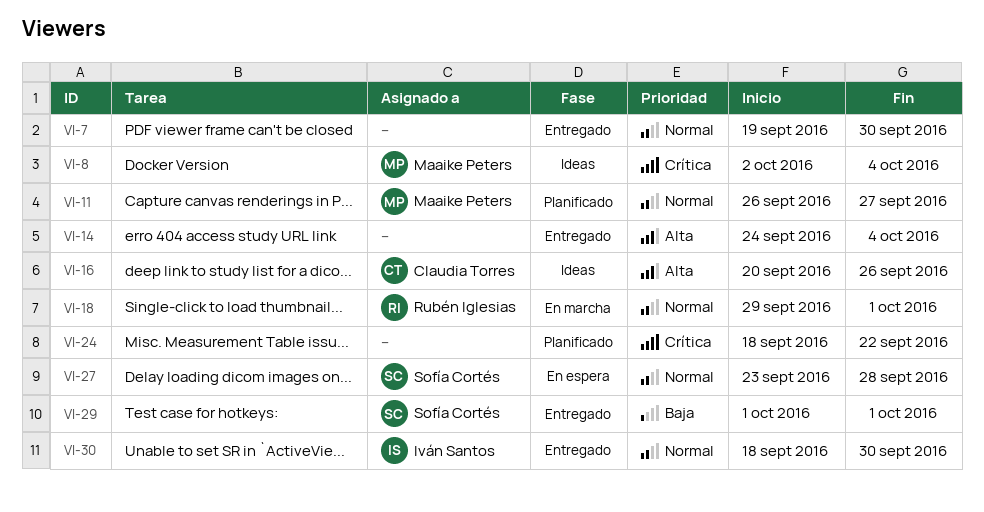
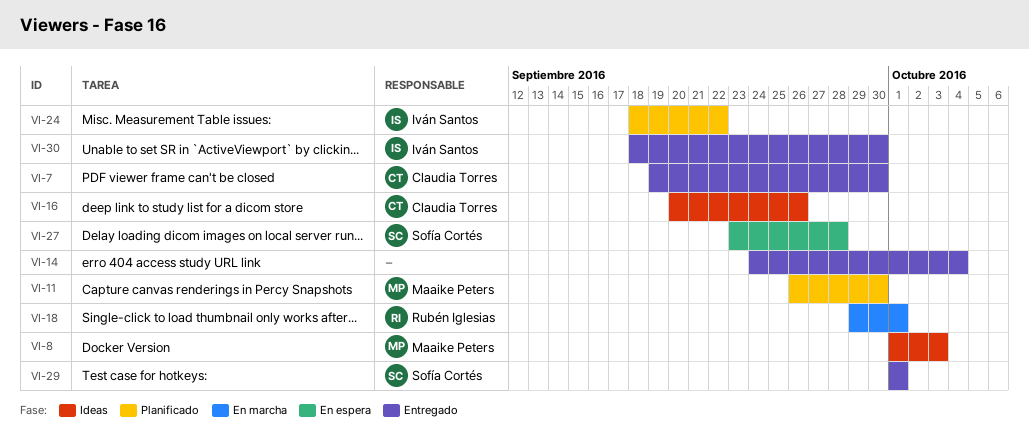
VI-7, owner: none -> Claudia Torres
VI-8, start: Oct 2 -> Oct 1
VI-8, due: Oct 4 -> Oct 3
VI-11, due: Sep 27 -> Sep 30
VI-24, owner: none -> Iván Santos

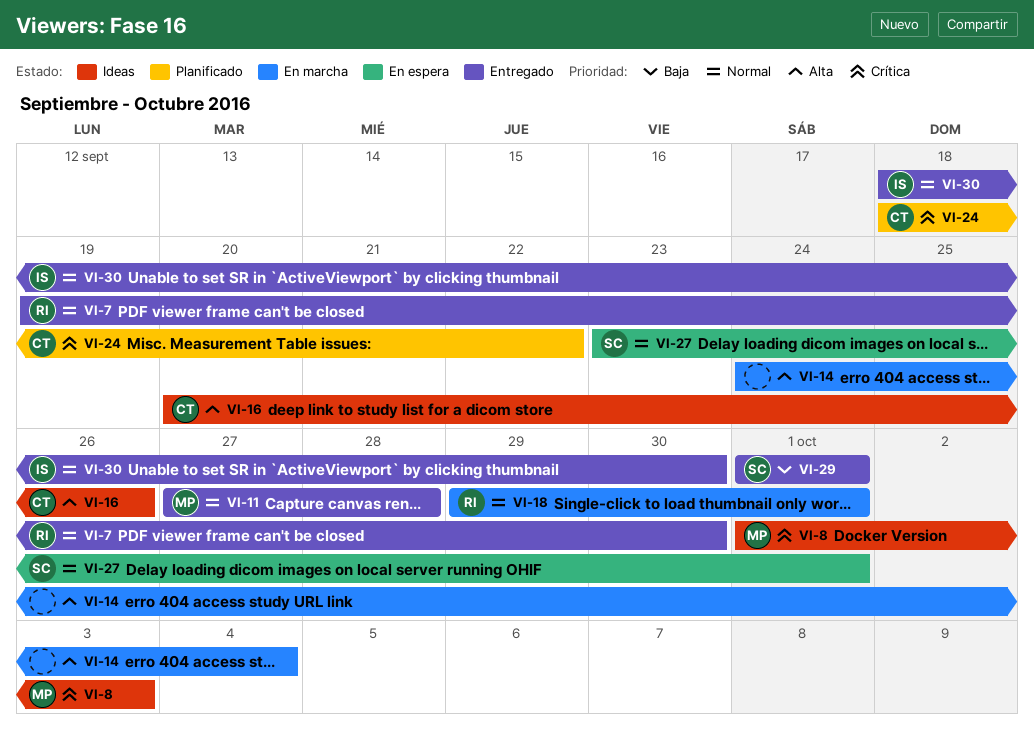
VI-7, owner: Claudia Torres -> Rubén Iglesias
VI-11, status: Planificado -> Entregado
VI-11, start: Sep 26 -> Sep 27
VI-11, due: Sep 30 -> Sep 28
VI-14, status: Entregado -> En marcha
VI-24, owner: Iván Santos -> Claudia Torres
VI-27, due: Sep 28 -> Oct 1

